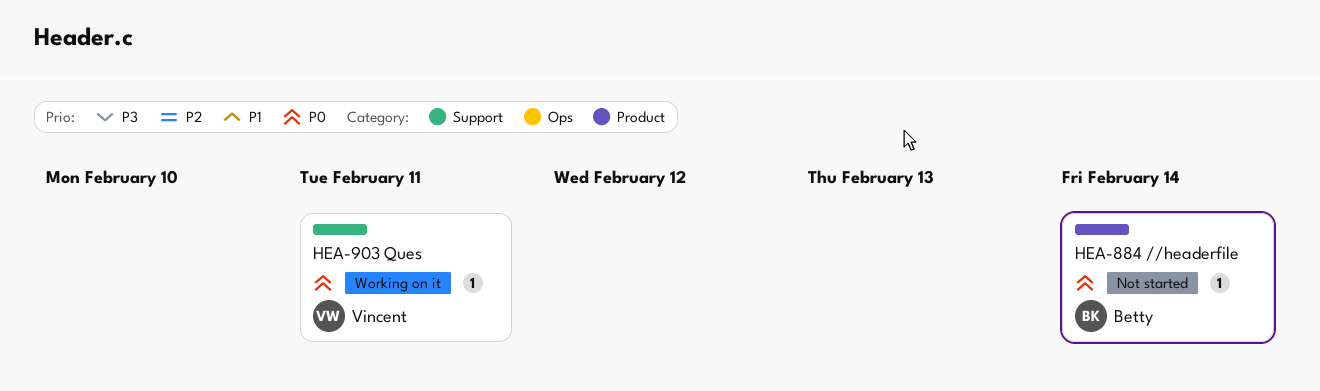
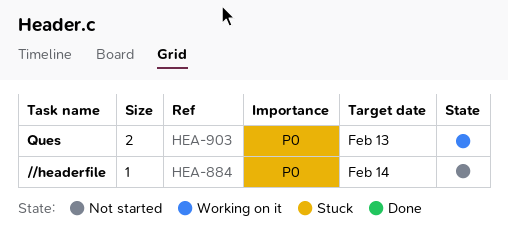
HEA-903, estimate: 1 -> 2
HEA-903, due: Feb 11 -> Feb 13

